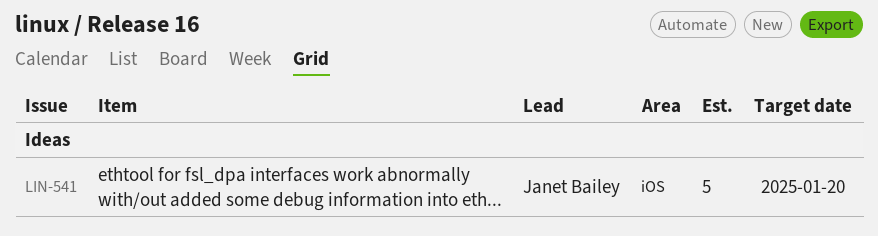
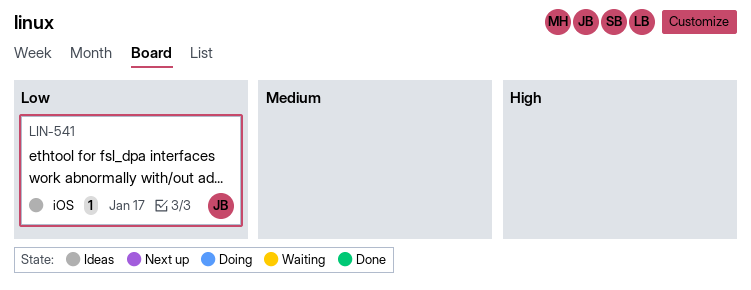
LIN-541, estimate: 5 -> 1
LIN-541, due: Jan 20 -> Jan 17

